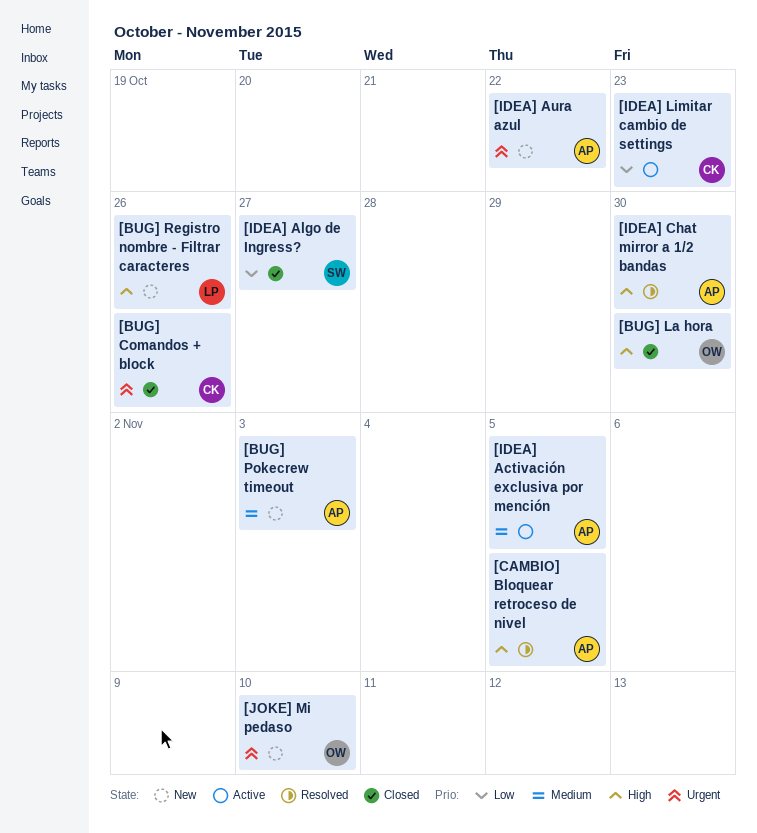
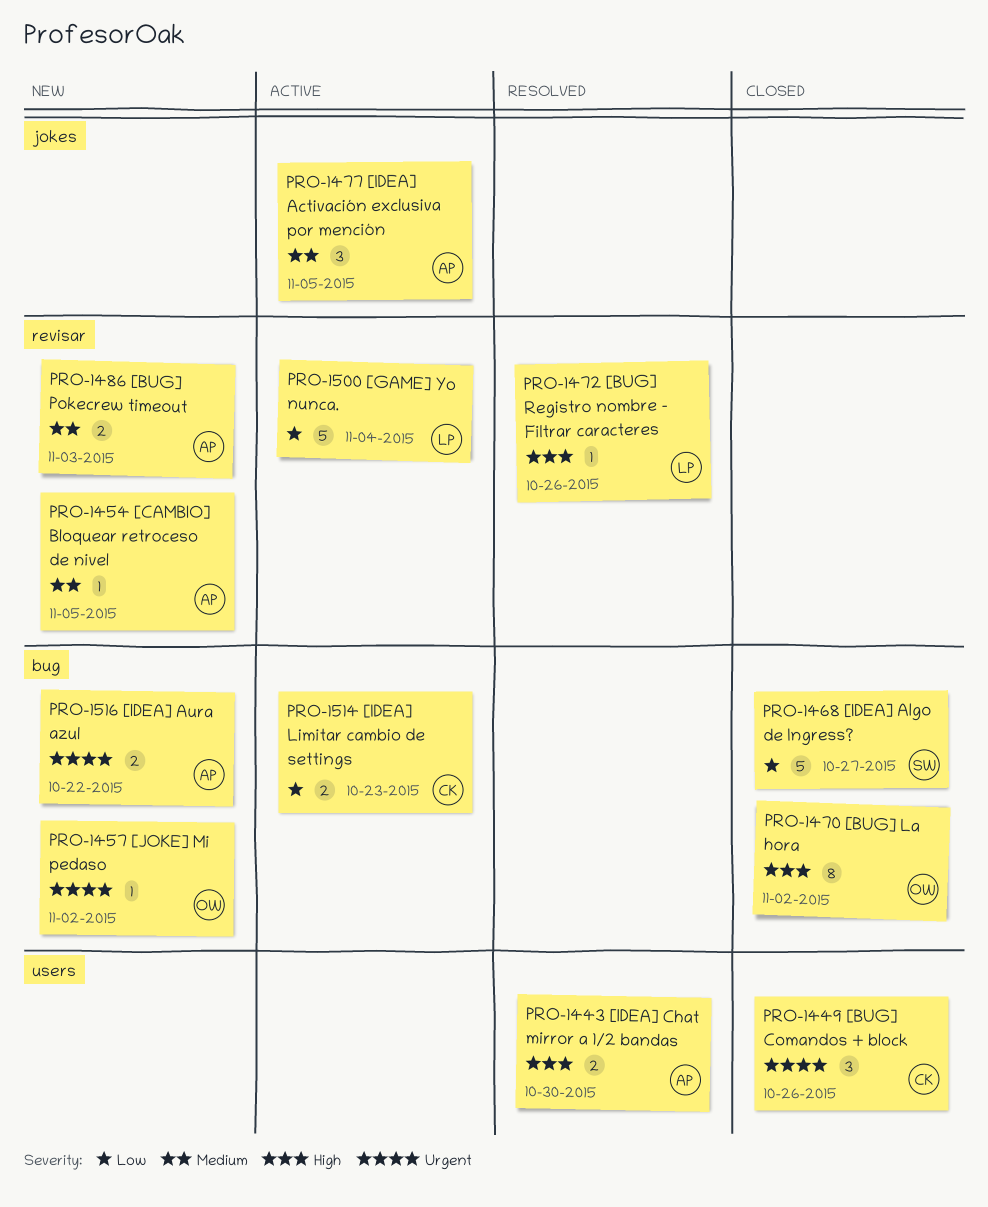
[BUG] La hora, due: Oct 30 -> Nov 2
[BUG] Registro nombre - Filtrar caracteres, status: New -> Resolved
[CAMBIO] Bloquear retroceso de nivel, status: Resolved -> New
[CAMBIO] Bloquear retroceso de nivel, priority: High -> Medium
[GAME] Yo nunca.: none -> present
[JOKE] Mi pedaso, due: Nov 10 -> Nov 2

